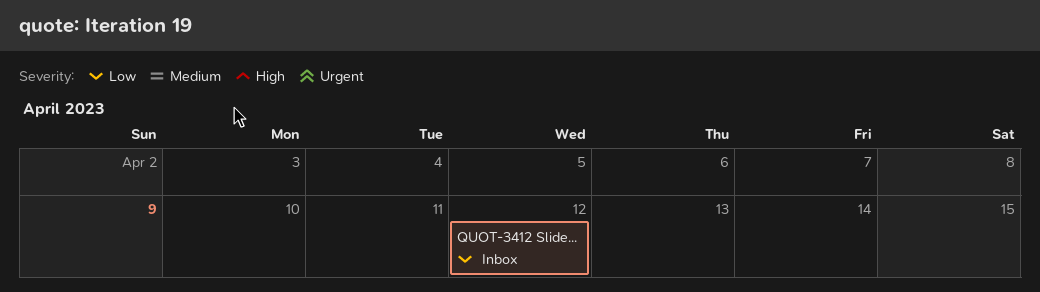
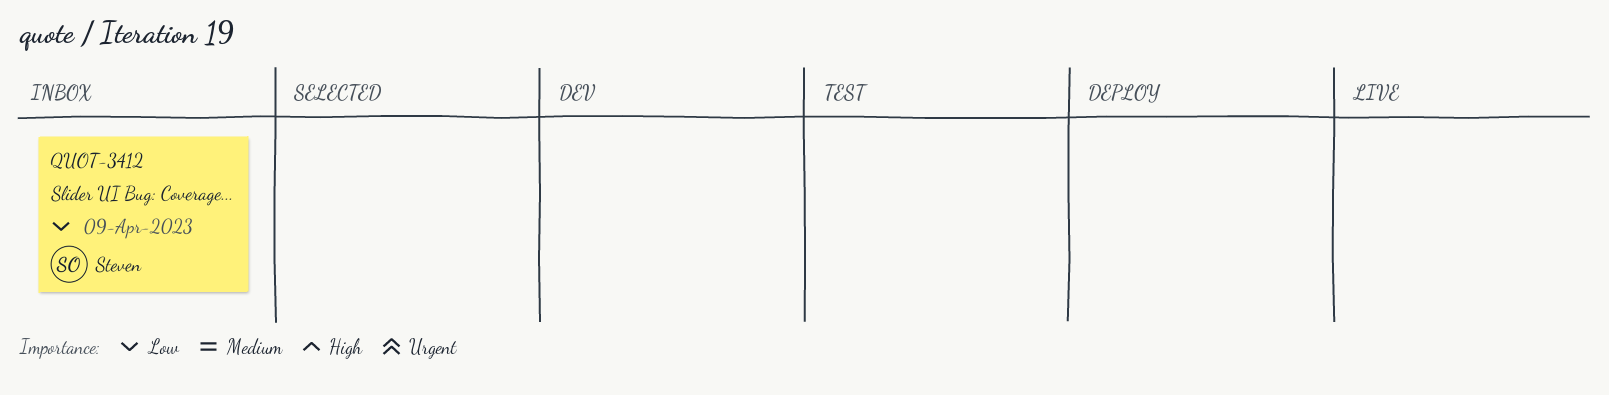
QUOT-3412, due: Apr 12 -> Apr 9

